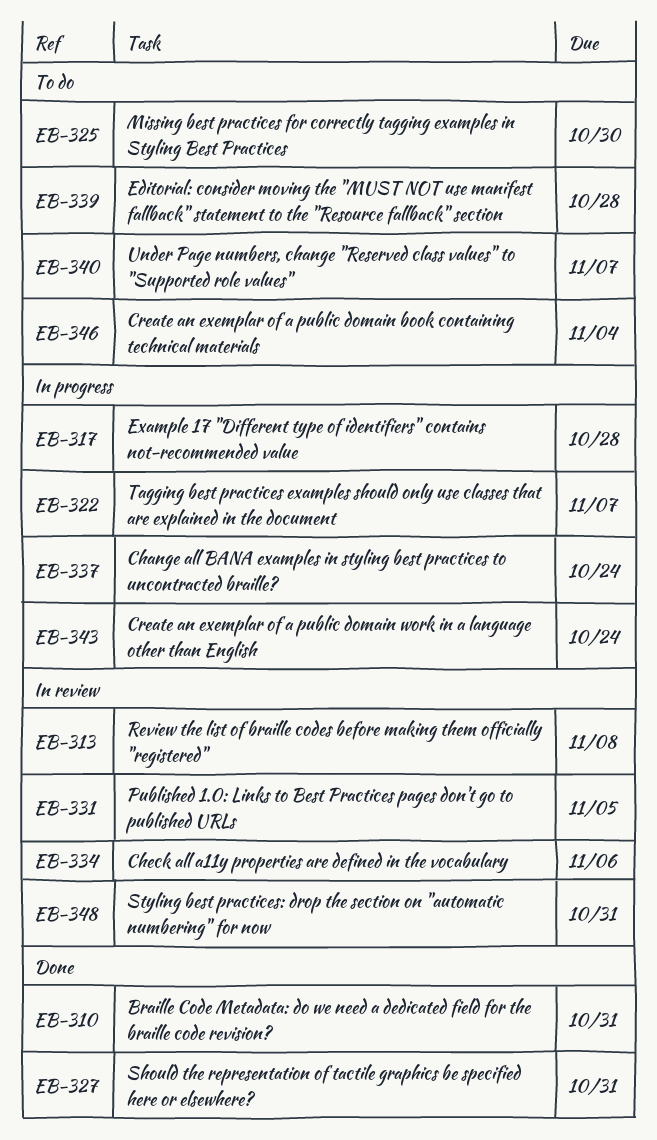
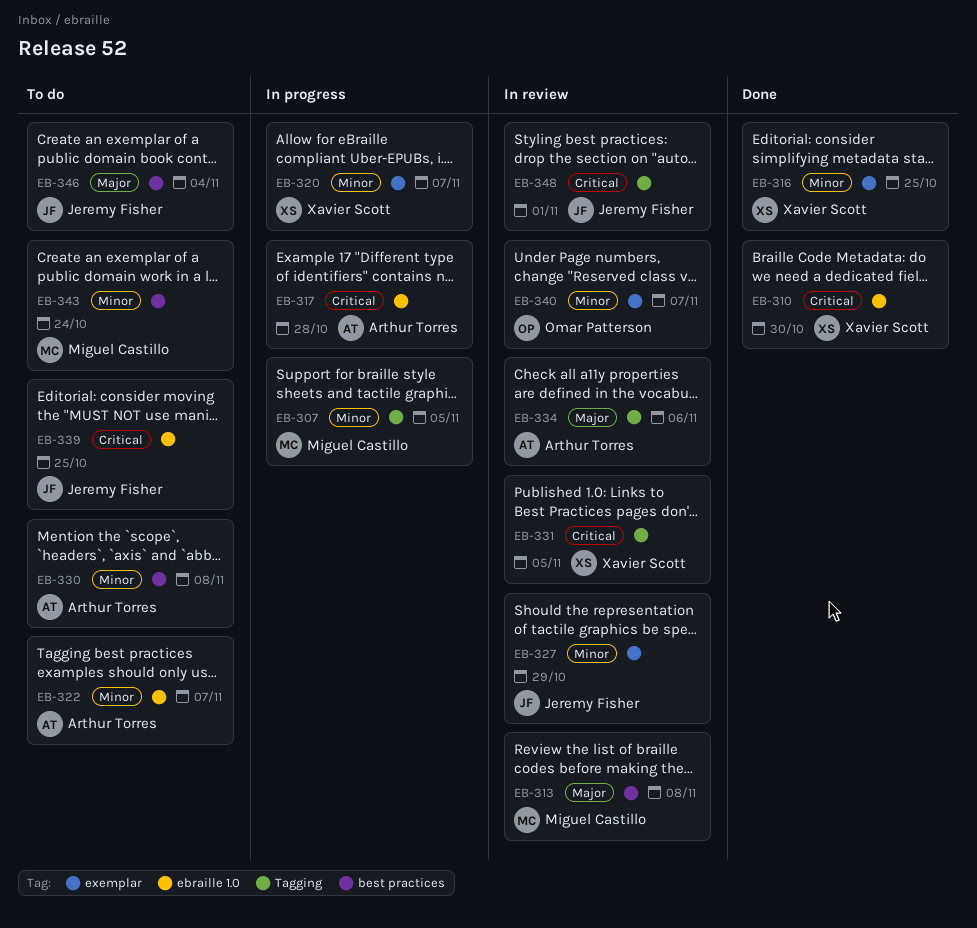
EB-307: none -> present
EB-310, due: Oct 31 -> Oct 30
EB-316: none -> present
EB-320: none -> present
EB-322, status: In progress -> To do
EB-325: present -> none
EB-327, status: Done -> In review
EB-327, due: Oct 31 -> Oct 29
EB-330: none -> present
EB-337: present -> none
EB-339, due: Oct 28 -> Oct 25
EB-340, status: To do -> In review
EB-343, status: In progress -> To do
EB-348, due: Oct 31 -> Nov 1

